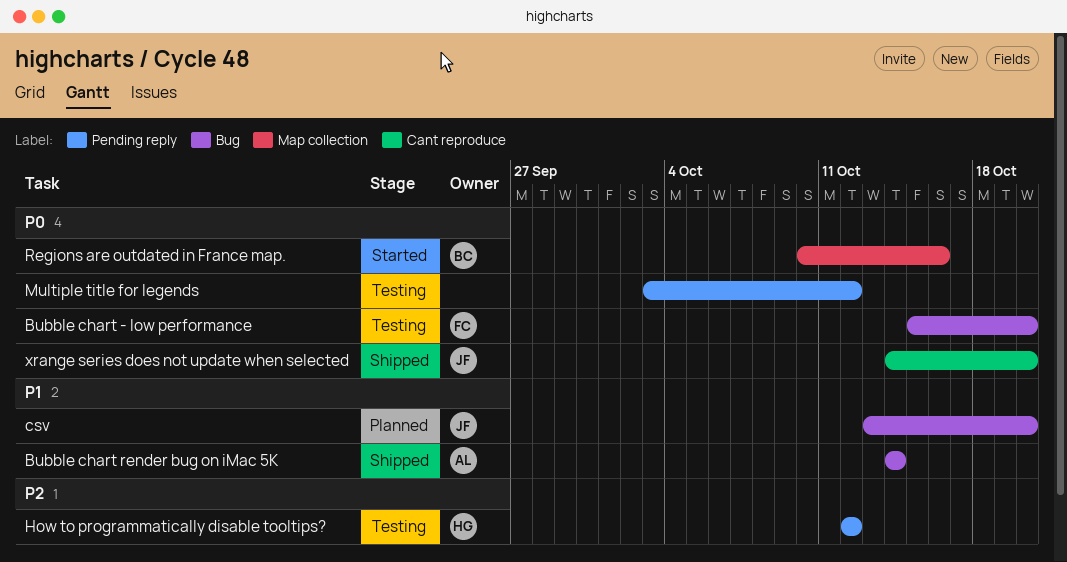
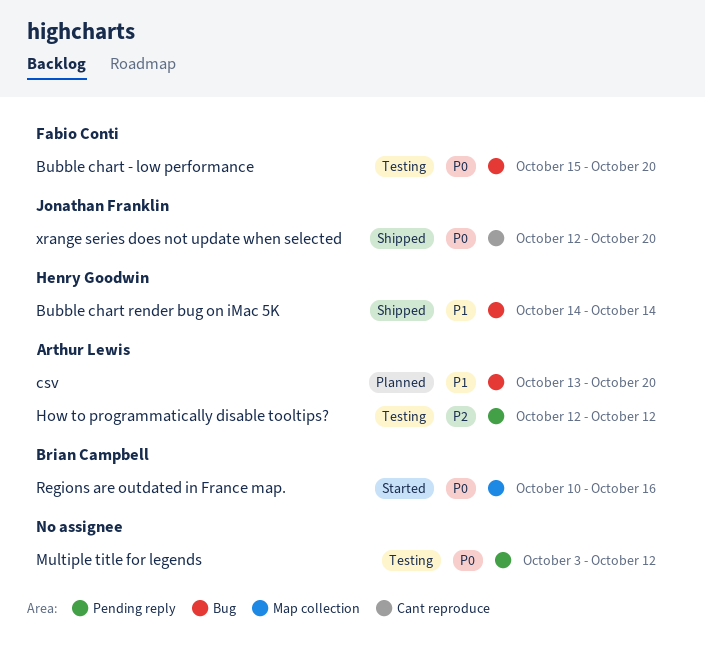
Bubble chart render bug on iMac 5K, owner: Arthur Lewis -> Henry Goodwin
csv, owner: Jonathan Franklin -> Arthur Lewis
How to programmatically disable tooltips?, owner: Henry Goodwin -> Arthur Lewis
xrange series does not update when selected, start: Oct 14 -> Oct 12

